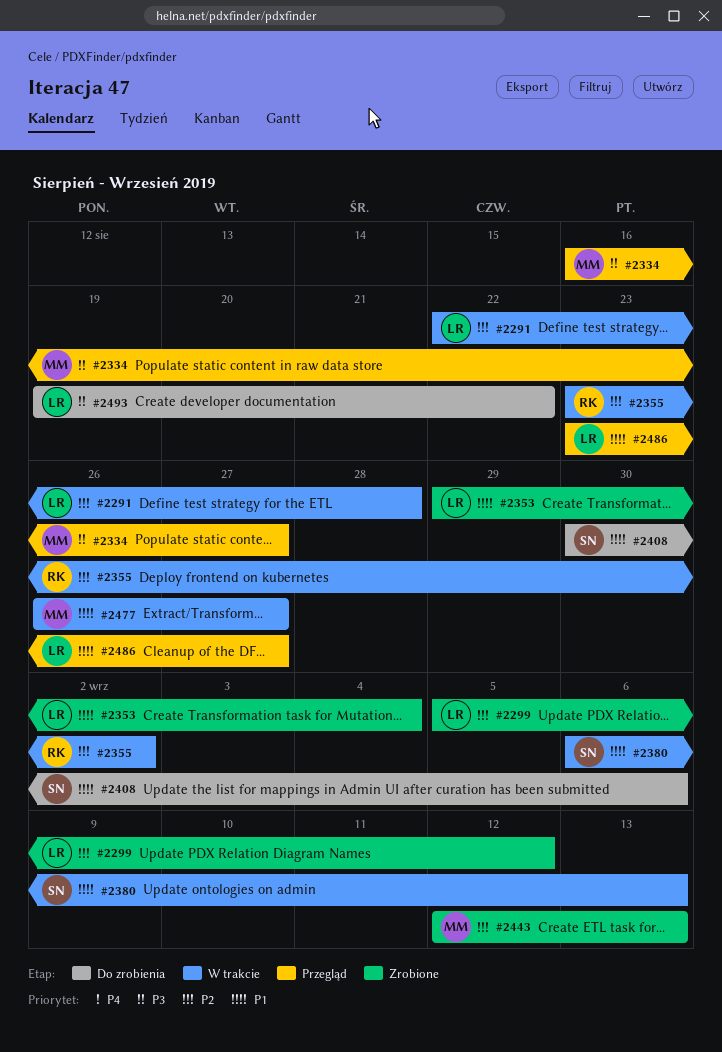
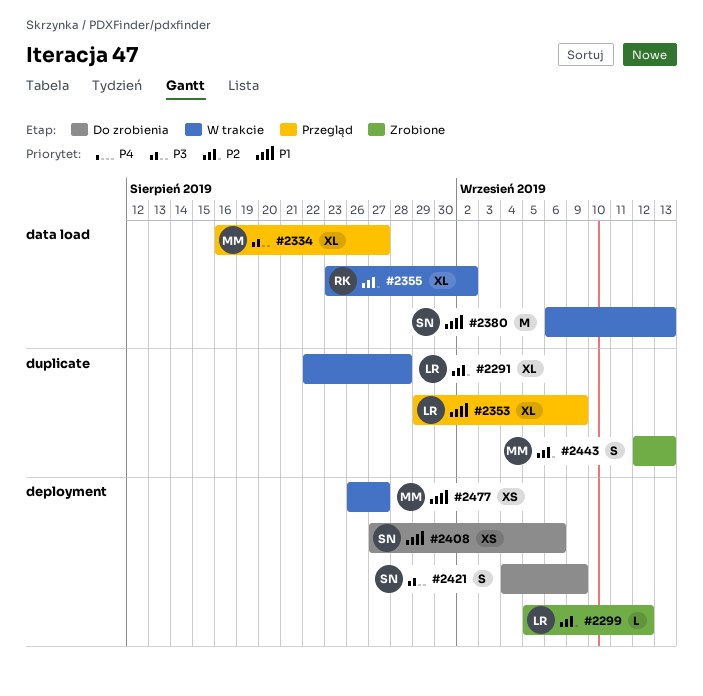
#2353, status: Zrobione -> Przegląd
#2353, due: Sep 4 -> Sep 9
#2408, start: Aug 30 -> Aug 27
#2421: none -> present
#2486: present -> none
#2493: present -> none

